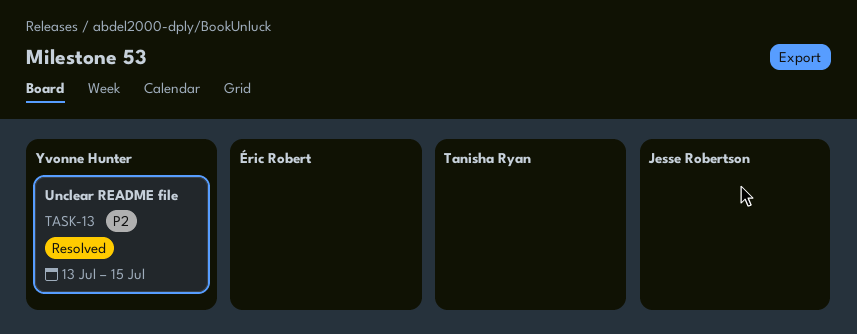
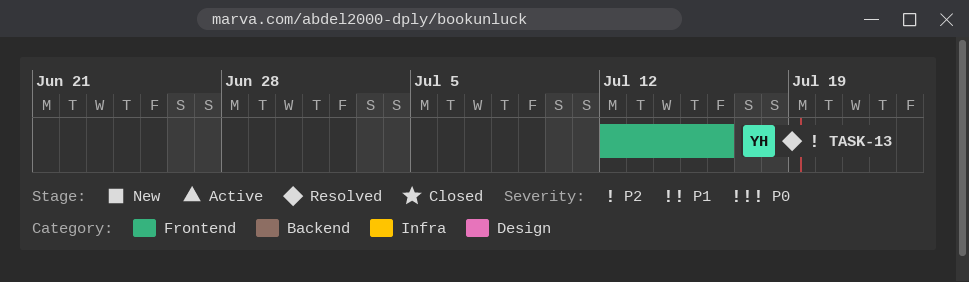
TASK-13, start: Jul 13 -> Jul 12
TASK-13, due: Jul 15 -> Jul 16

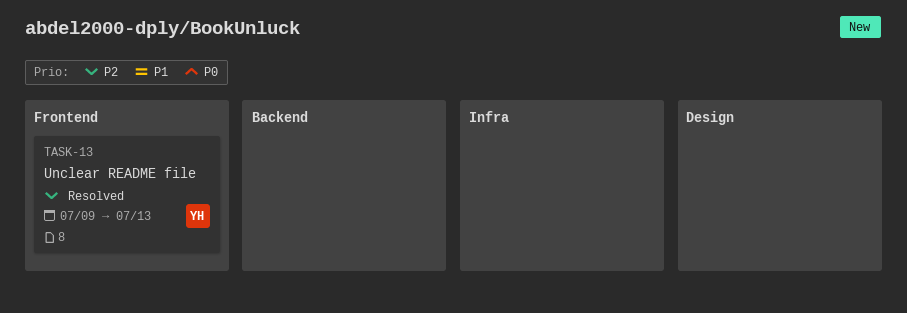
TASK-13, start: Jul 12 -> Jul 9
TASK-13, due: Jul 16 -> Jul 13

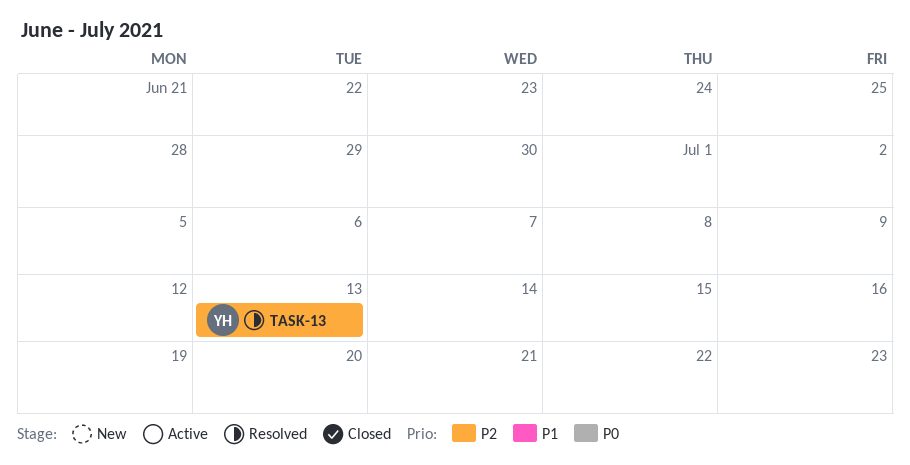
TASK-13, start: Jul 9 -> Jul 13

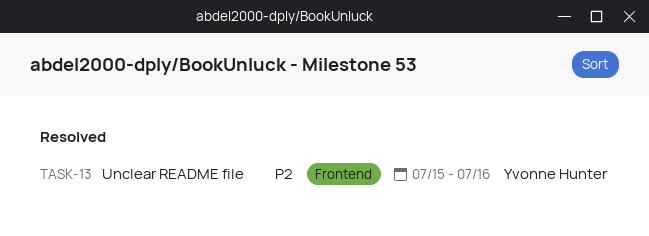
TASK-13, start: Jul 13 -> Jul 15
TASK-13, due: Jul 13 -> Jul 16

